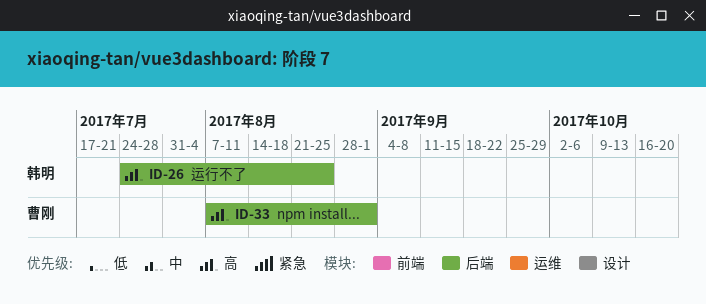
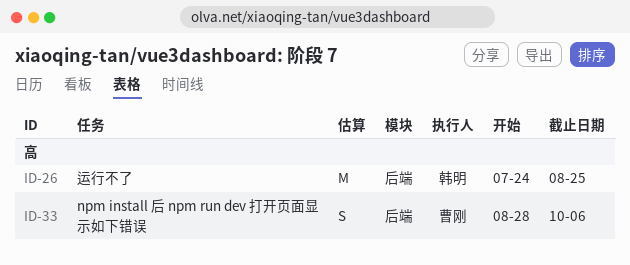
ID-33, start: Aug 7 -> Aug 28
ID-33, due: Sep 1 -> Oct 6

